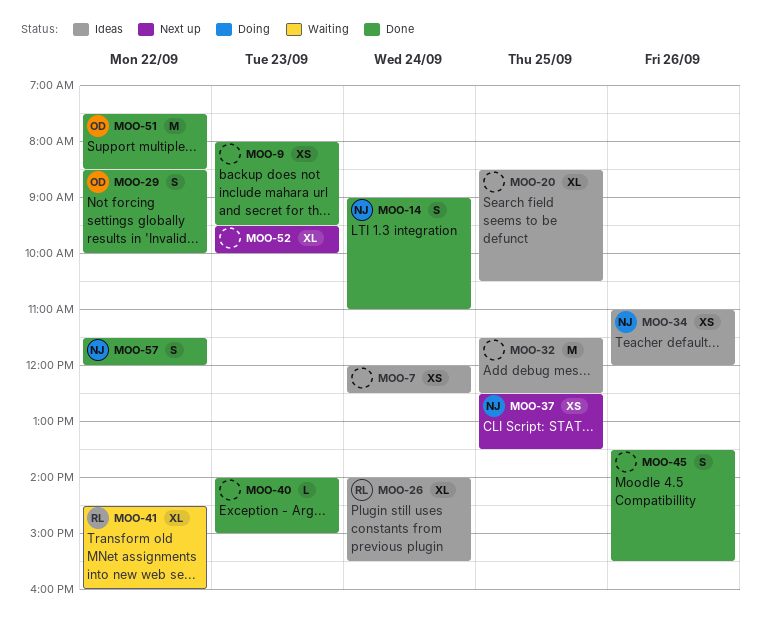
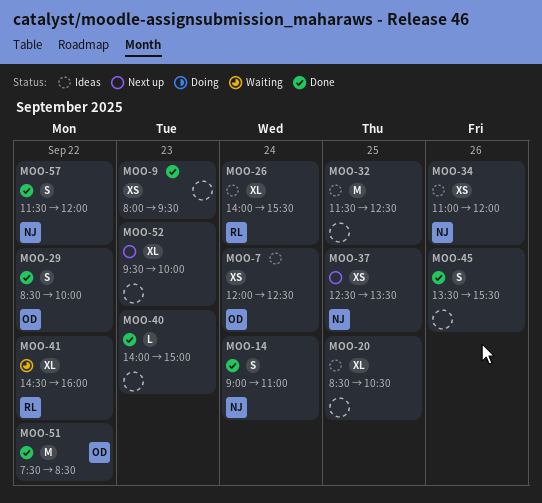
MOO-7, owner: none -> OD

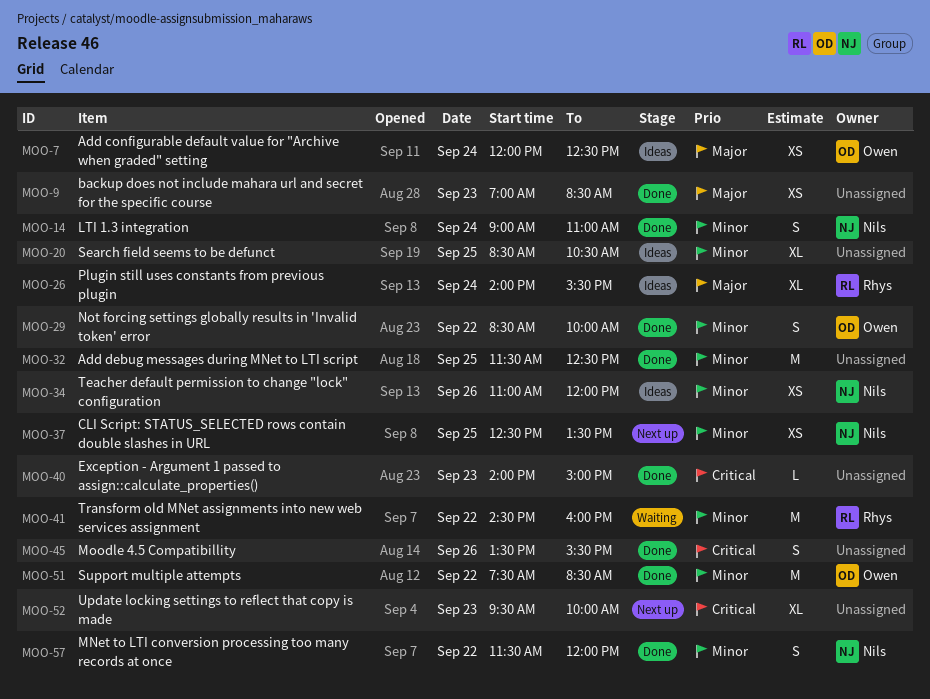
MOO-9, begins: 08:00 -> 07:00
MOO-9, ends: 09:30 -> 08:30
MOO-32, status: Ideas -> Done
MOO-41, estimate: XL -> M

